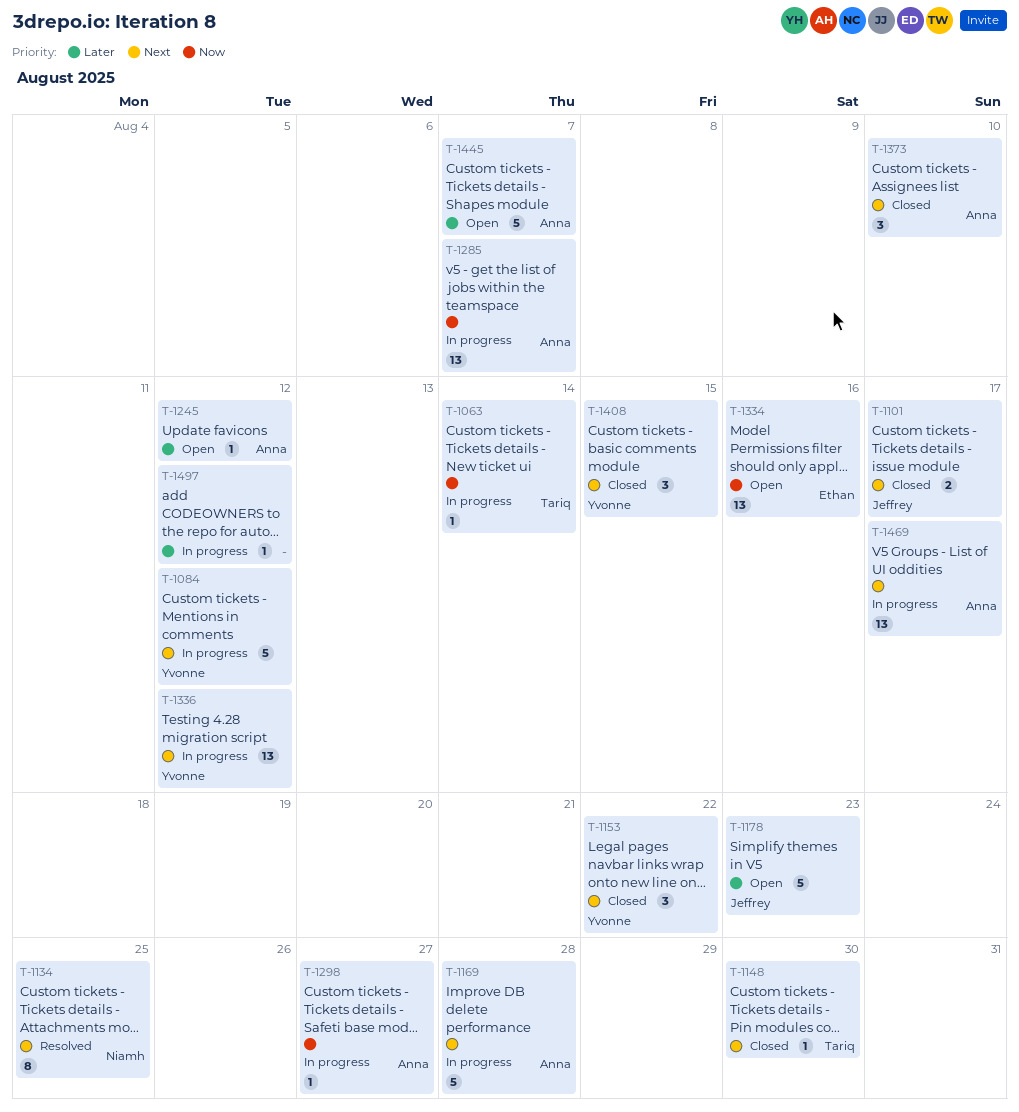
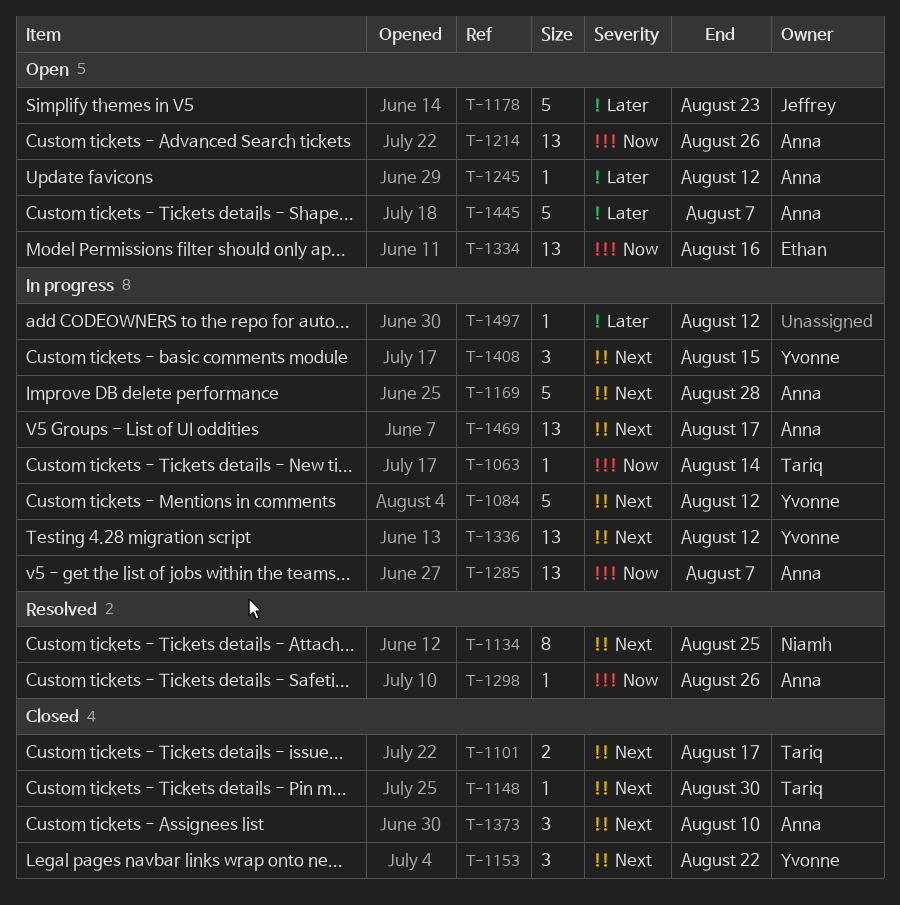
T-1101, owner: Jeffrey -> Tariq
T-1214: none -> present
T-1298, status: In progress -> Resolved
T-1298, due: Aug 27 -> Aug 26
T-1408, status: Closed -> In progress

